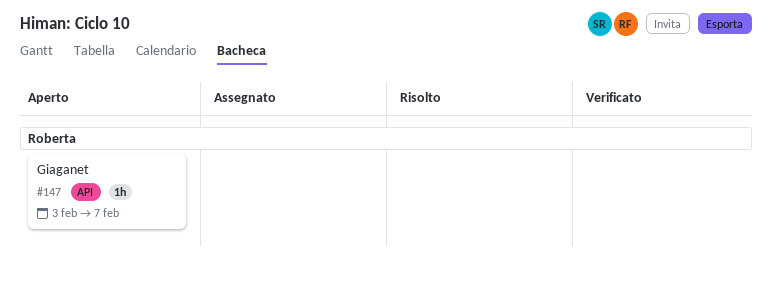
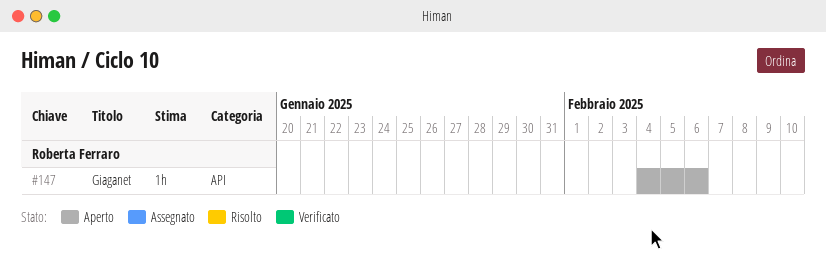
#147, start: Feb 3 -> Feb 4
#147, due: Feb 7 -> Feb 6

